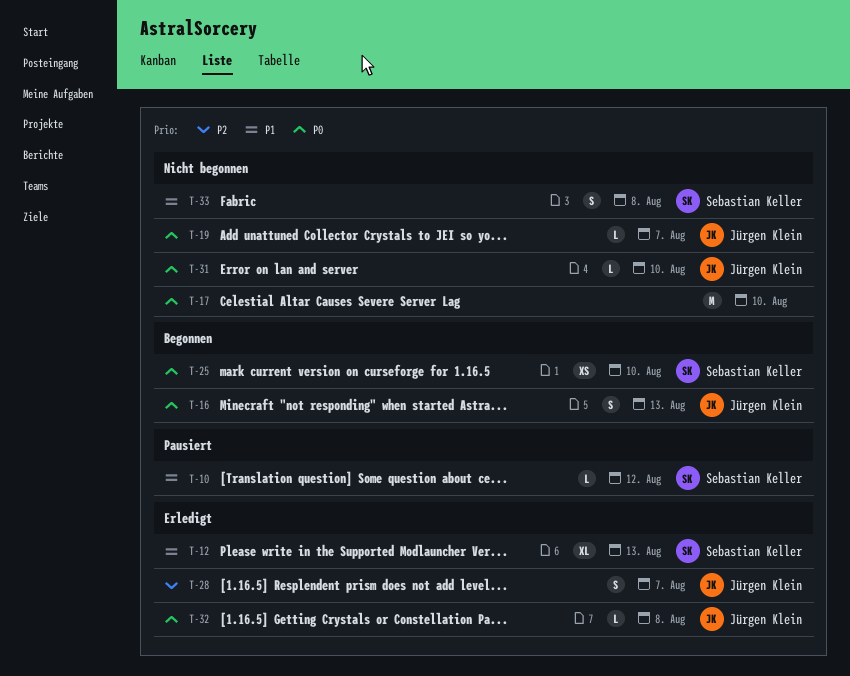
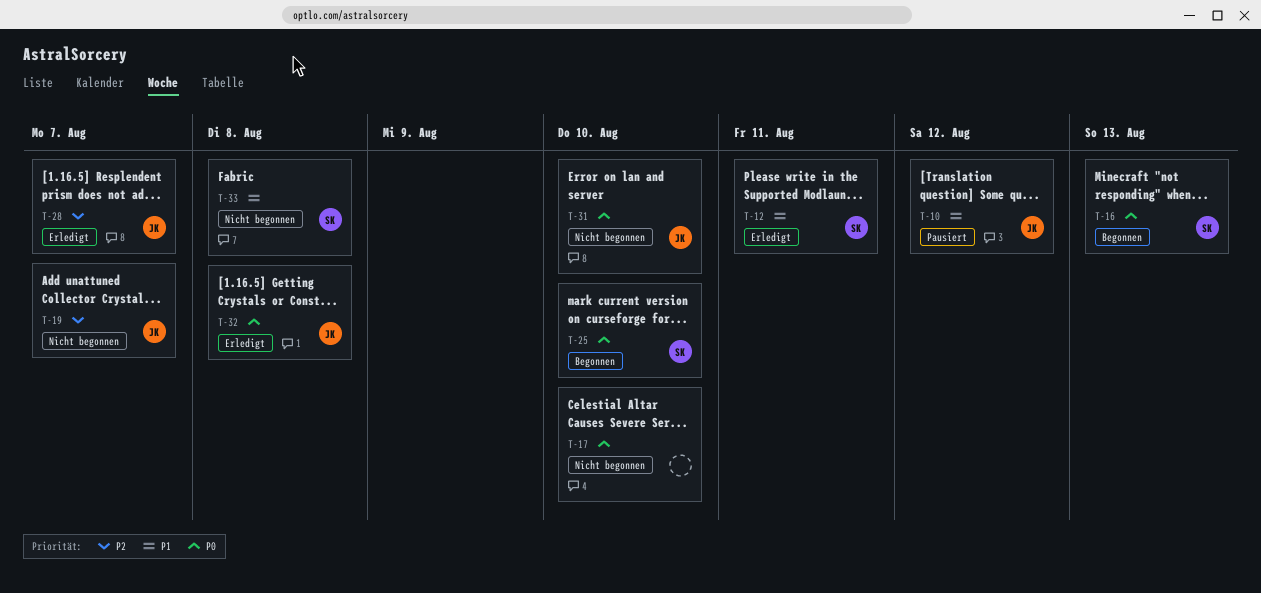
T-10, owner: Sebastian Keller -> Jürgen Klein
T-12, due: Aug 13 -> Aug 11
T-16, owner: Jürgen Klein -> Sebastian Keller
T-19, priority: P0 -> P2

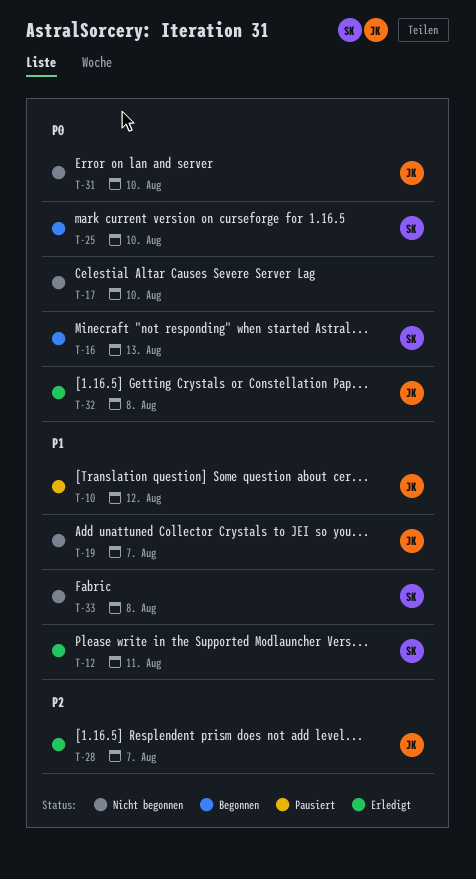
T-19, priority: P2 -> P1

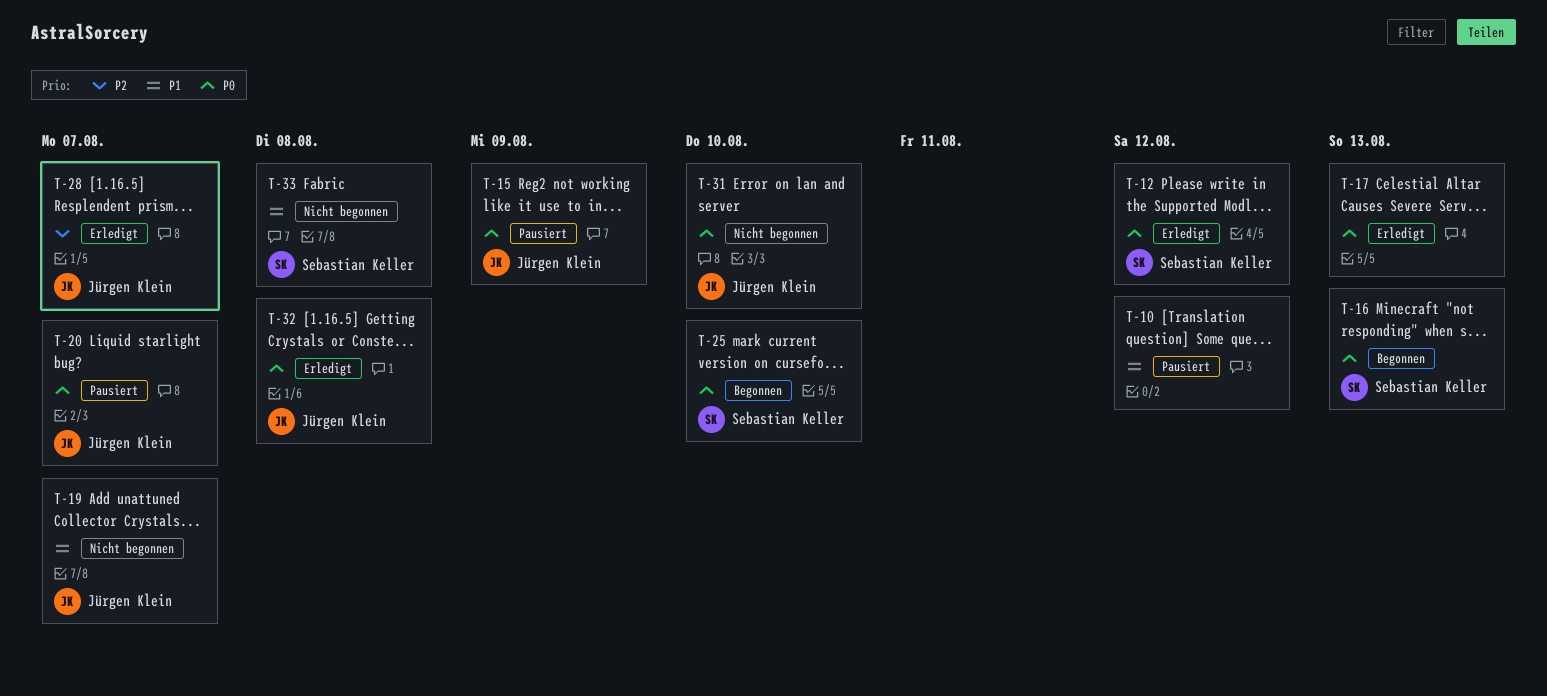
T-10, owner: Jürgen Klein -> none
T-12, priority: P1 -> P0
T-12, due: Aug 11 -> Aug 12
T-15: none -> present
T-17, status: Nicht begonnen -> Erledigt
T-17, due: Aug 10 -> Aug 13
T-20: none -> present

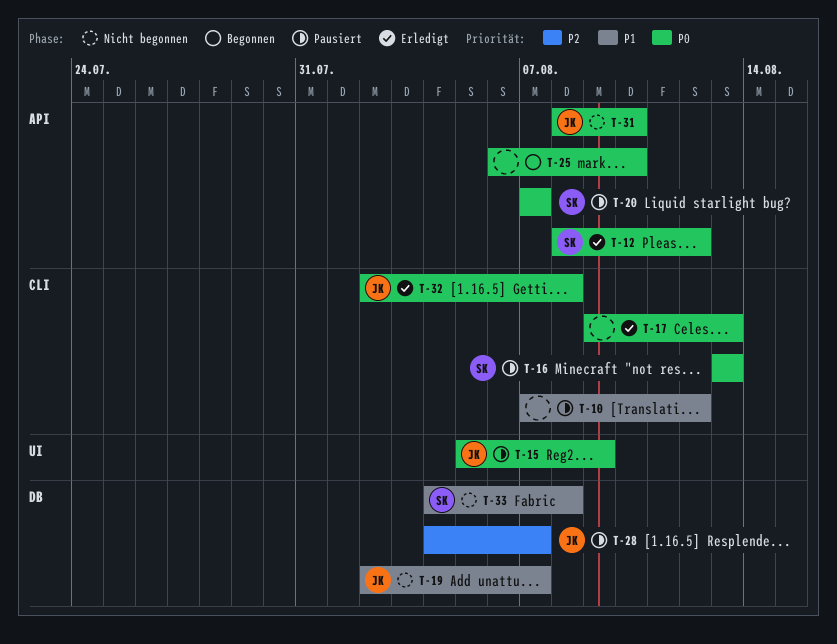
T-16, status: Begonnen -> Pausiert
T-20, owner: Jürgen Klein -> Sebastian Keller
T-25, owner: Sebastian Keller -> none
T-28, status: Erledigt -> Pausiert

